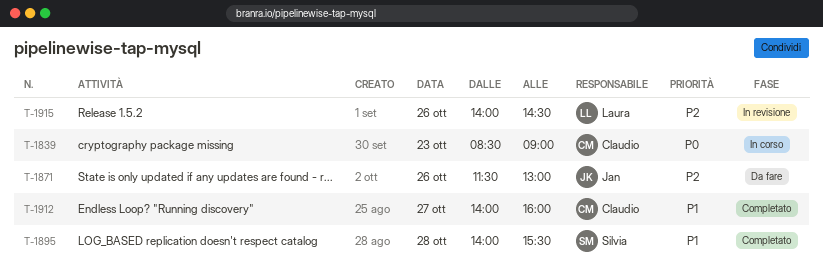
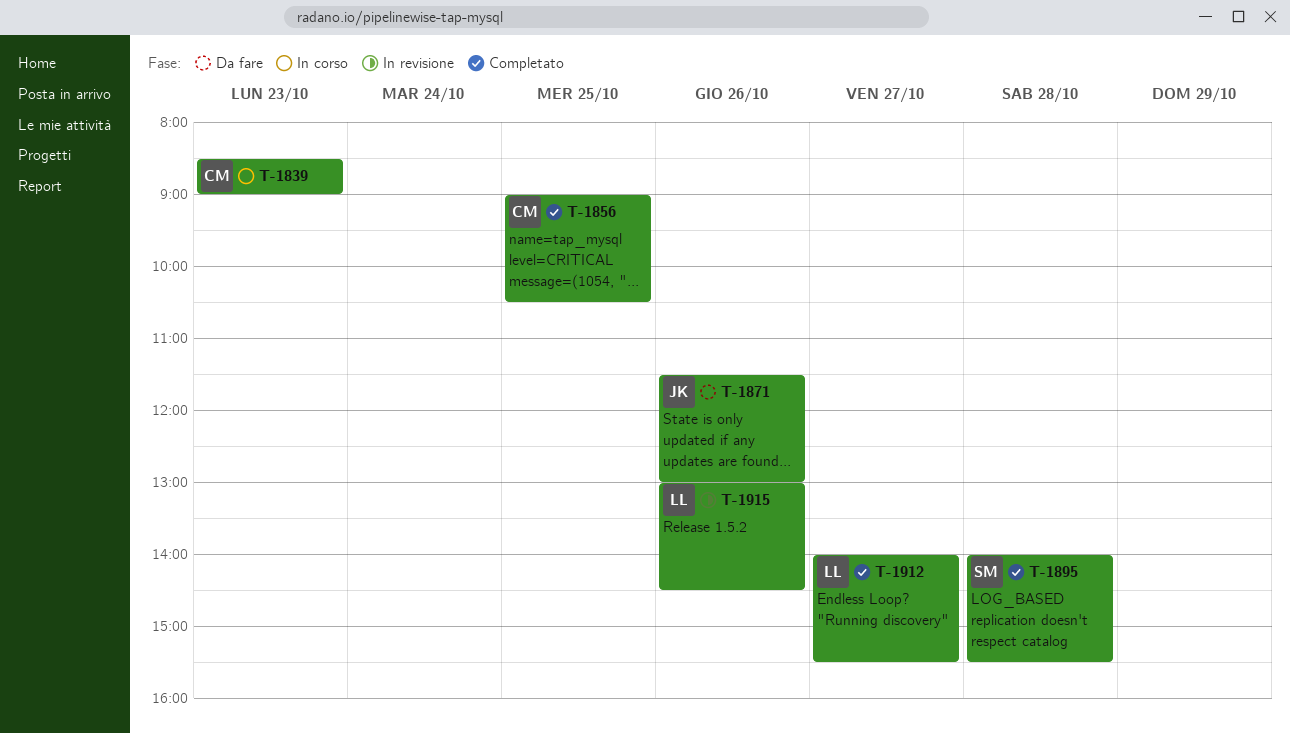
T-1856: none -> present
T-1912, owner: Claudio -> Laura
T-1912, ends: 16:00 -> 15:30
T-1915, begins: 14:00 -> 13:00

